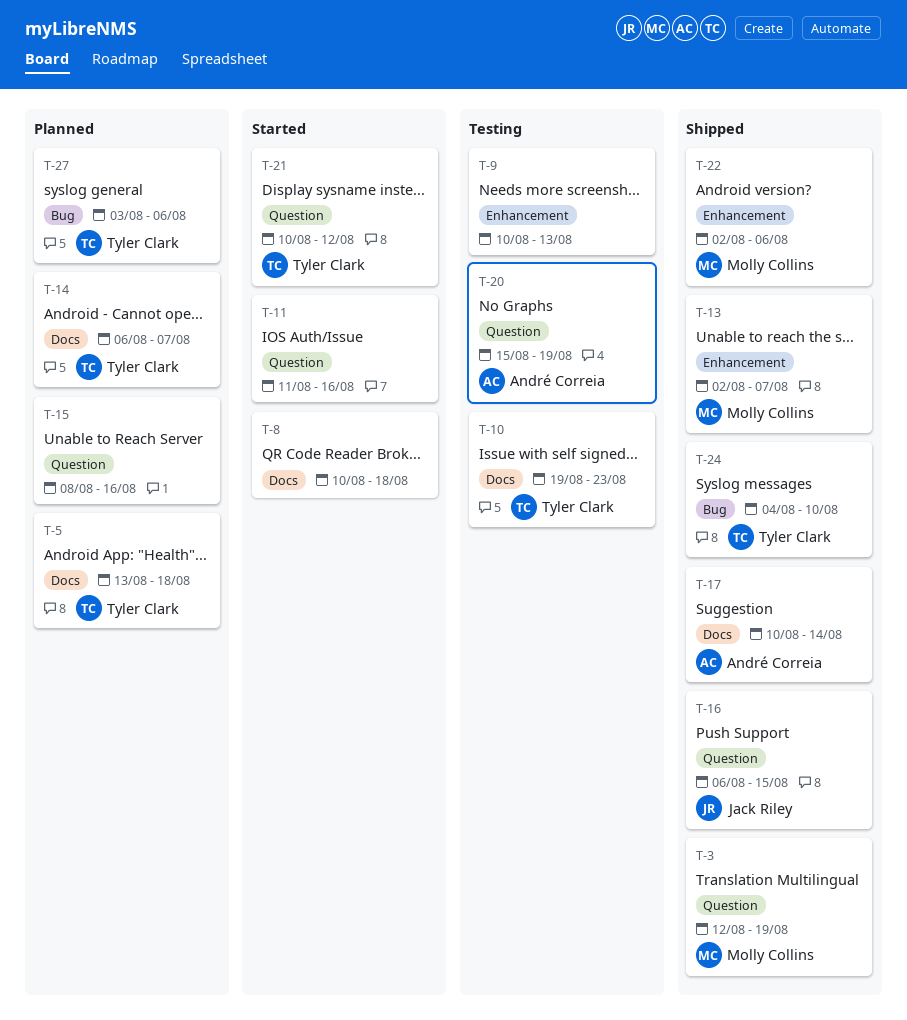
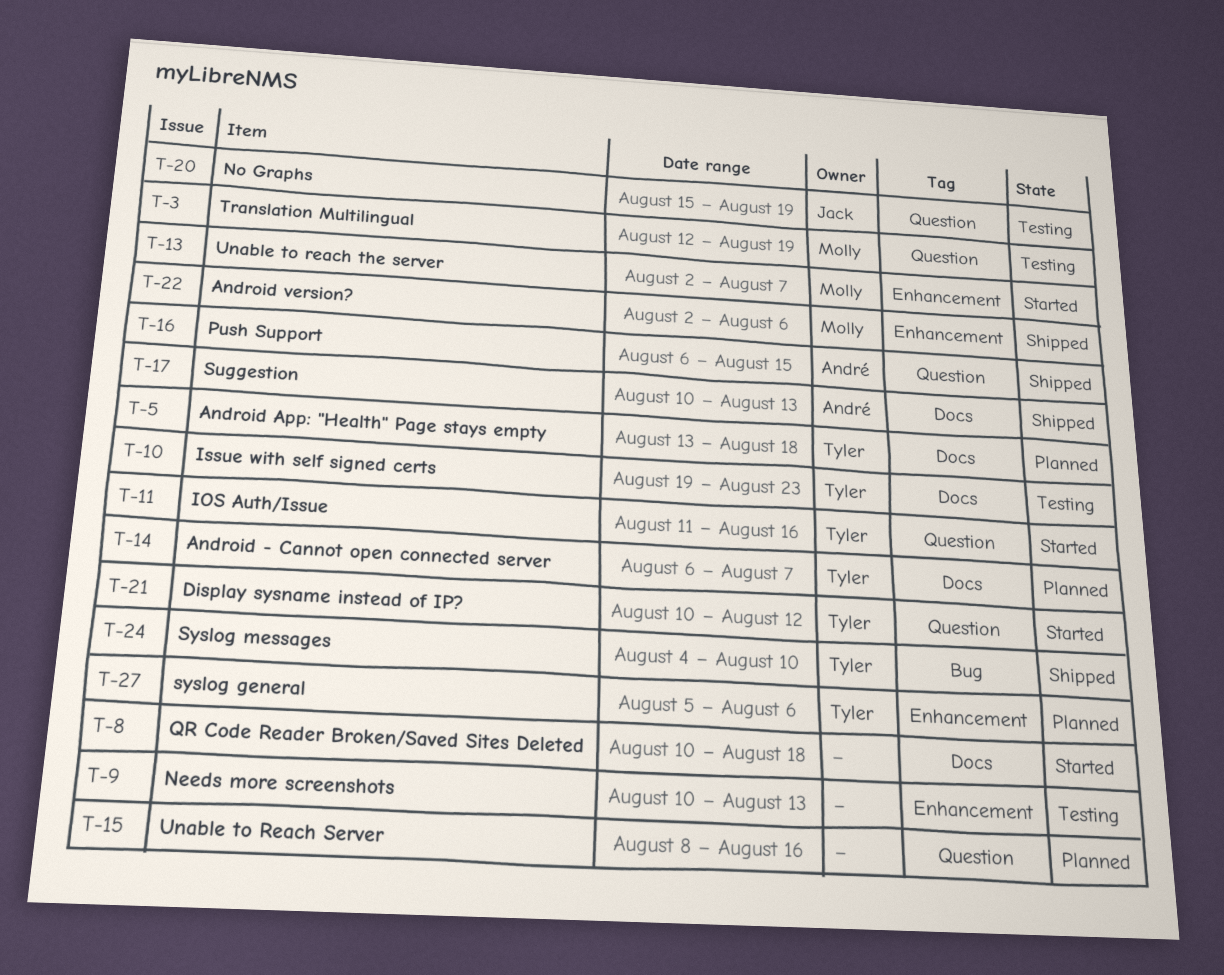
T-3, status: Shipped -> Testing
T-11, owner: none -> Tyler Clark
T-13, status: Shipped -> Started
T-16, owner: Jack Riley -> André Correia
T-17, due: Aug 14 -> Aug 13
T-20, owner: André Correia -> Jack Riley
T-27, label: Bug -> Enhancement
T-27, start: Aug 3 -> Aug 5

